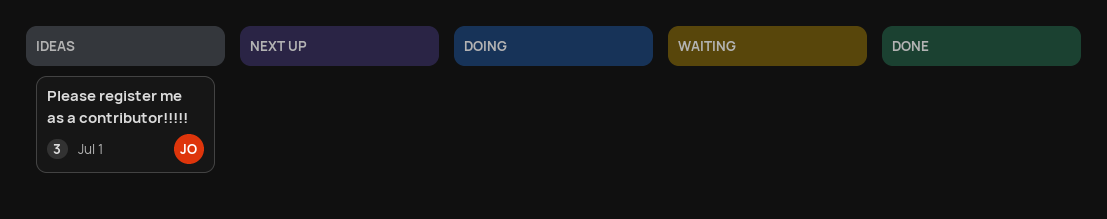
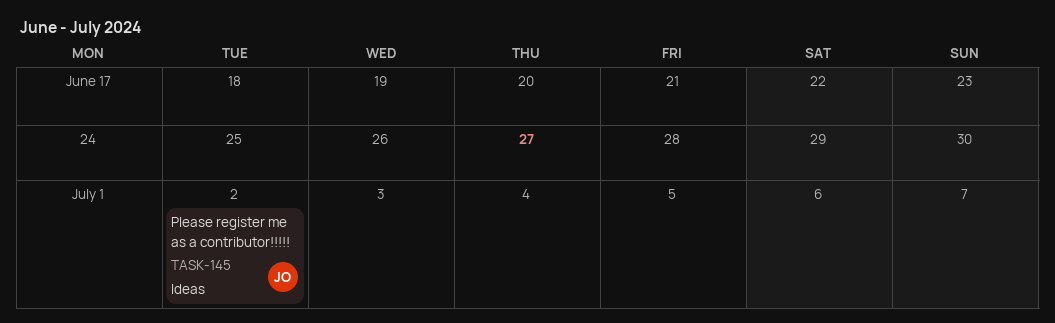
Please register me as a contributor!!!!!, due: Jul 1 -> Jul 2

